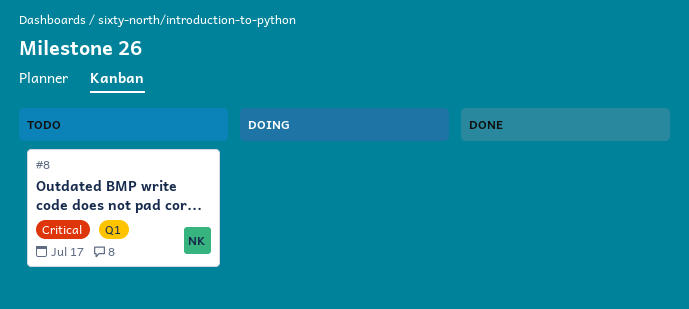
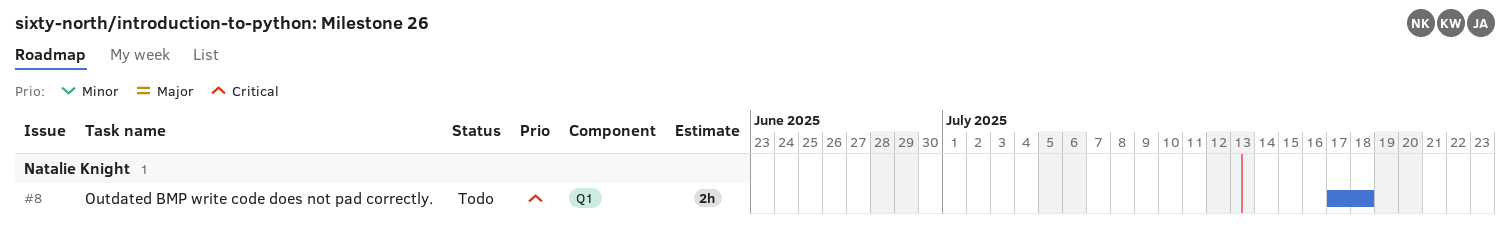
#8, due: Jul 17 -> Jul 18

